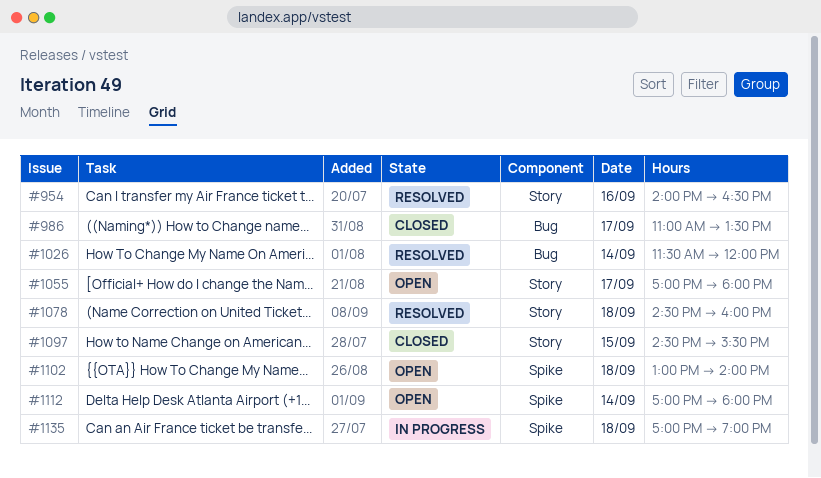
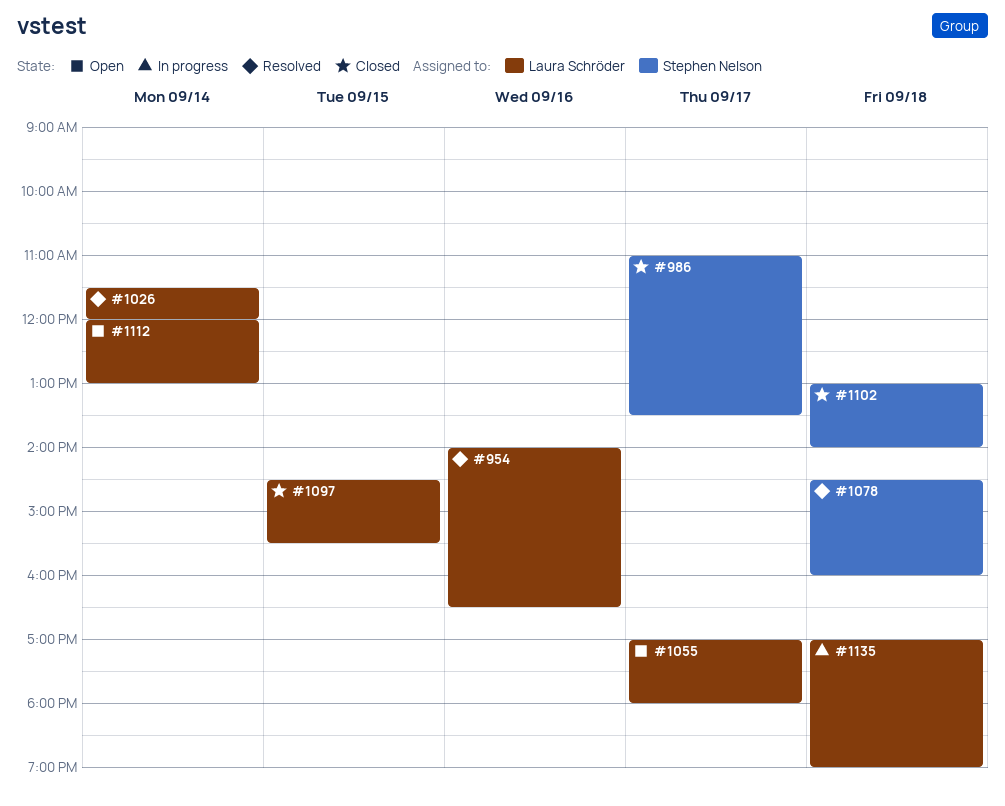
#1102, status: Open -> Closed
#1112, begins: 17:00 -> 12:00
#1112, ends: 18:00 -> 13:00

